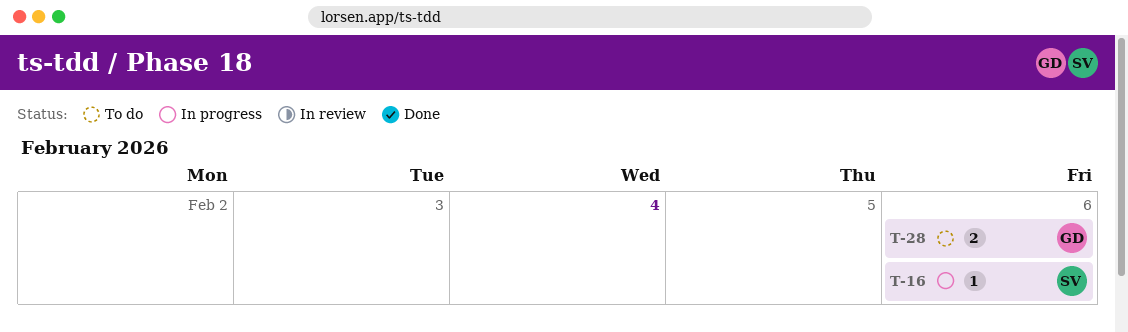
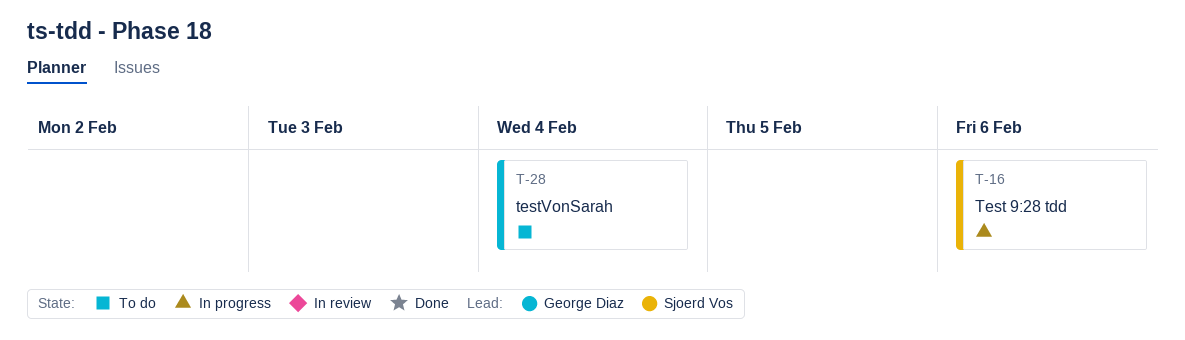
T-28, due: Feb 6 -> Feb 4

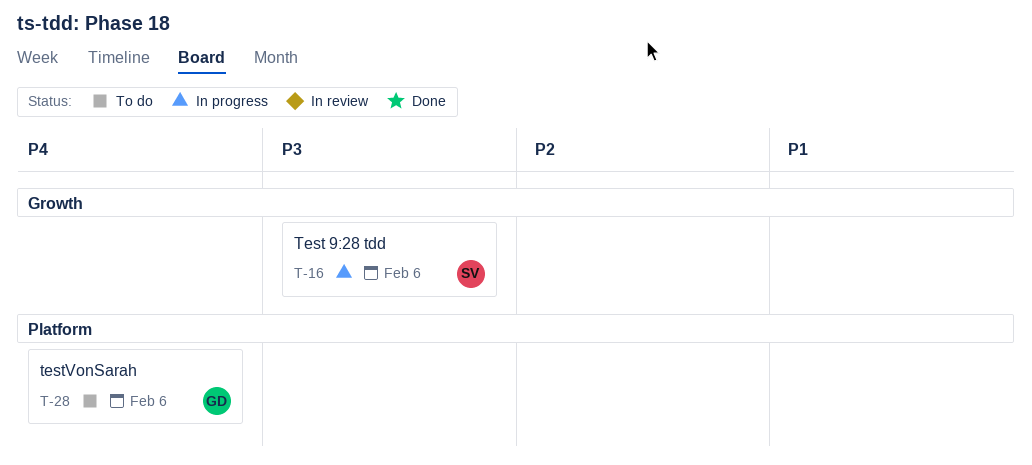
T-28, due: Feb 4 -> Feb 6

